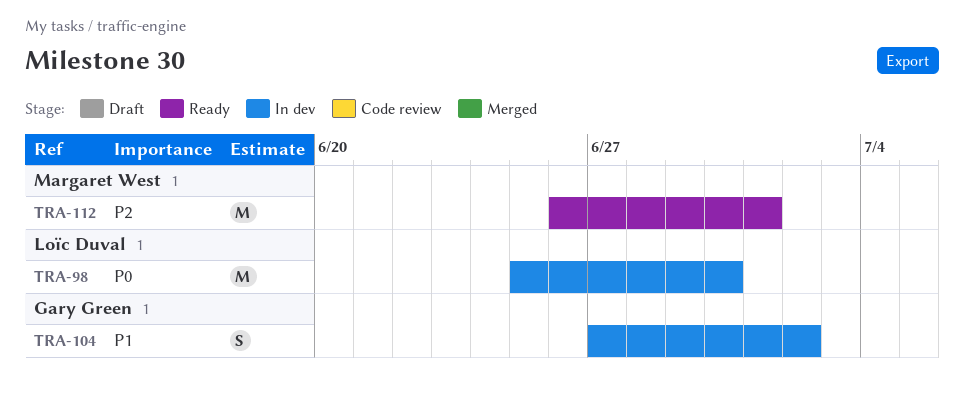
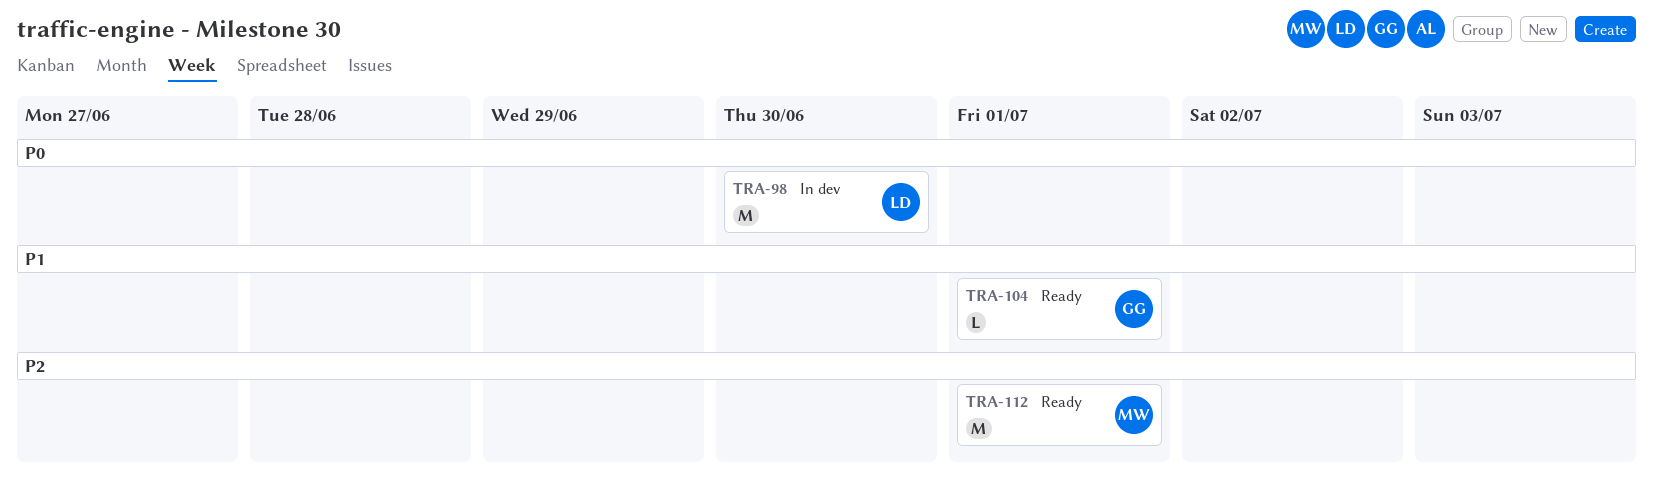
TRA-104, status: In dev -> Ready
TRA-104, estimate: S -> L
TRA-104, due: Jul 2 -> Jul 1

